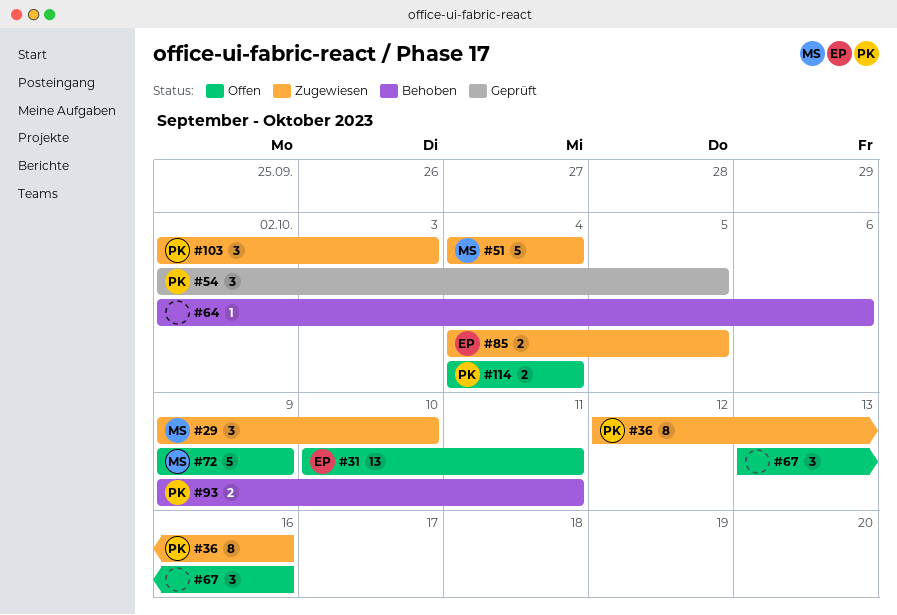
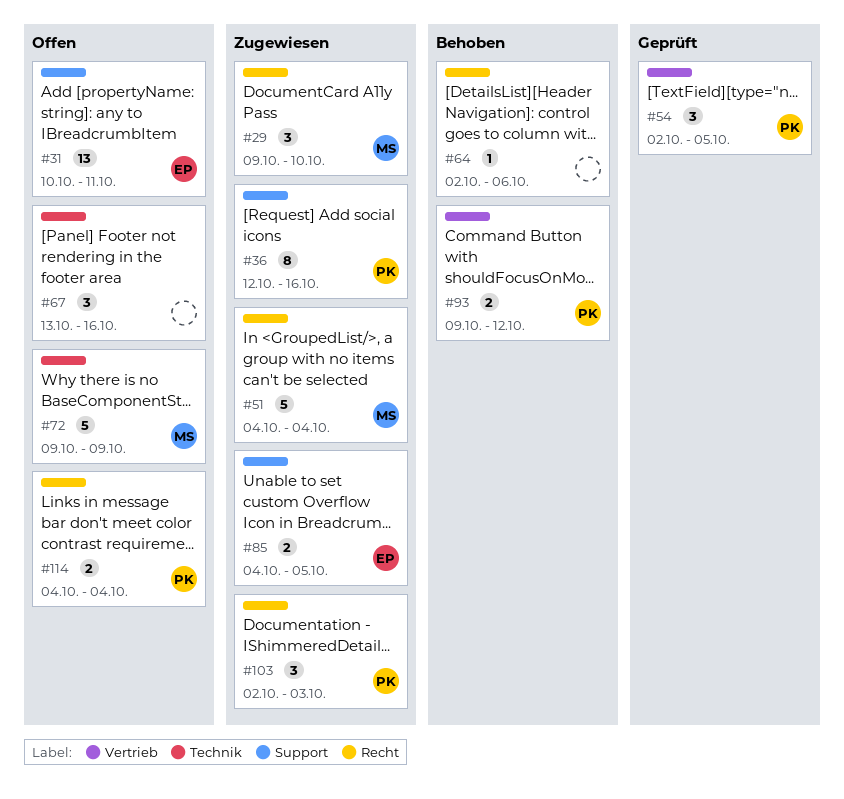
#93, due: Oct 11 -> Oct 12

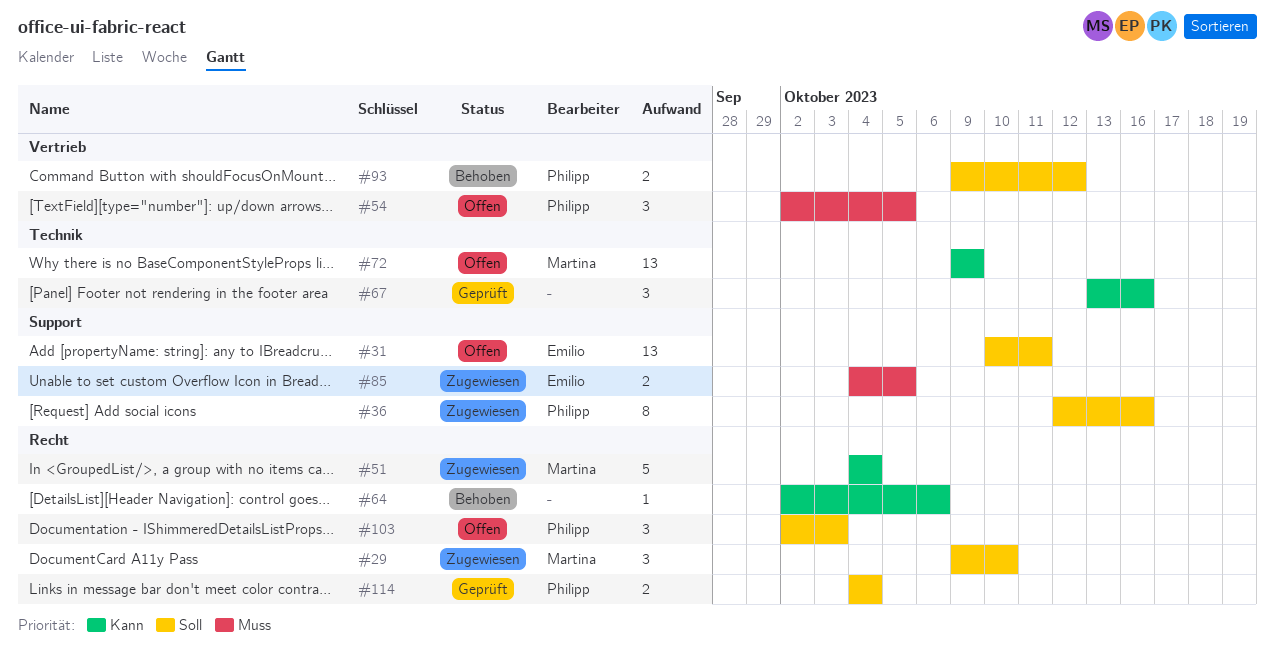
#54, status: Geprüft -> Offen
#67, status: Offen -> Geprüft
#72, estimate: 5 -> 13
#103, status: Zugewiesen -> Offen
#114, status: Offen -> Geprüft

